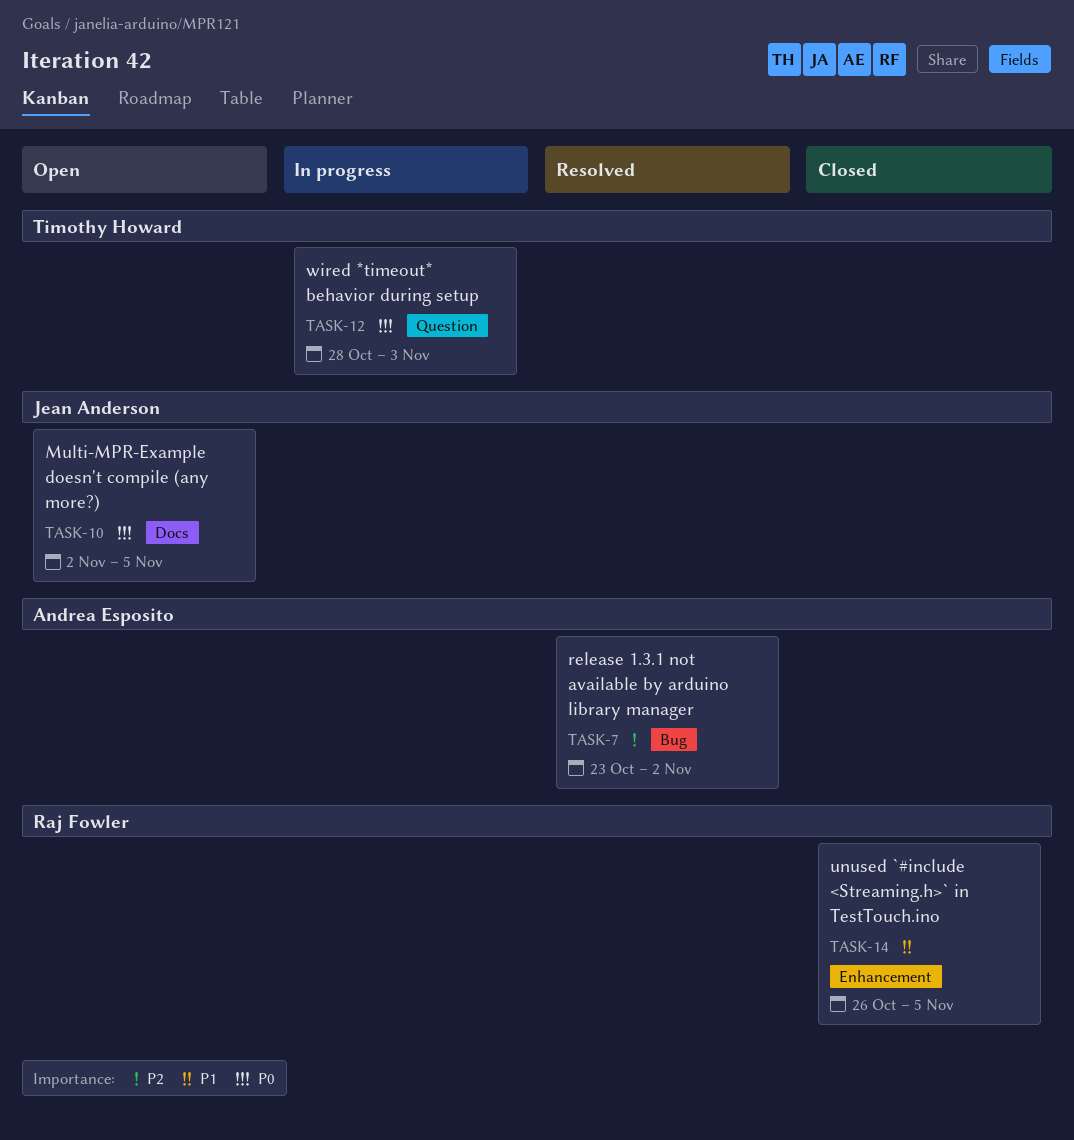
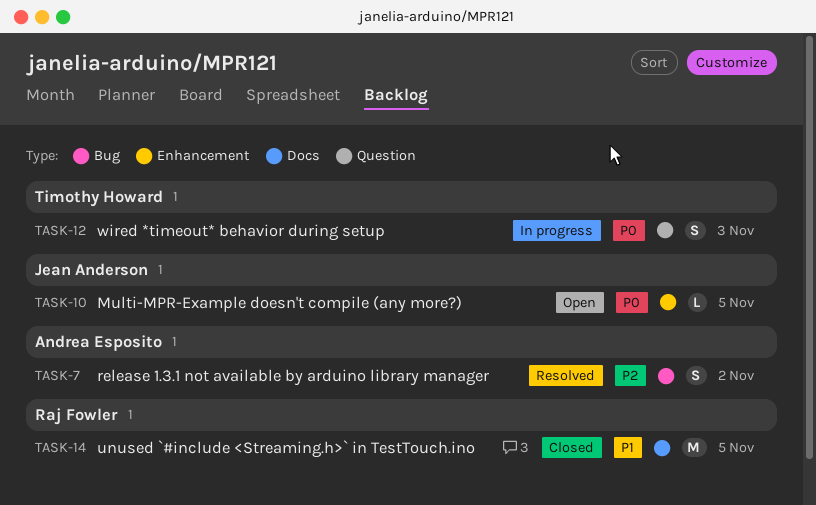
TASK-10, label: Docs -> Enhancement
TASK-14, label: Enhancement -> Docs

